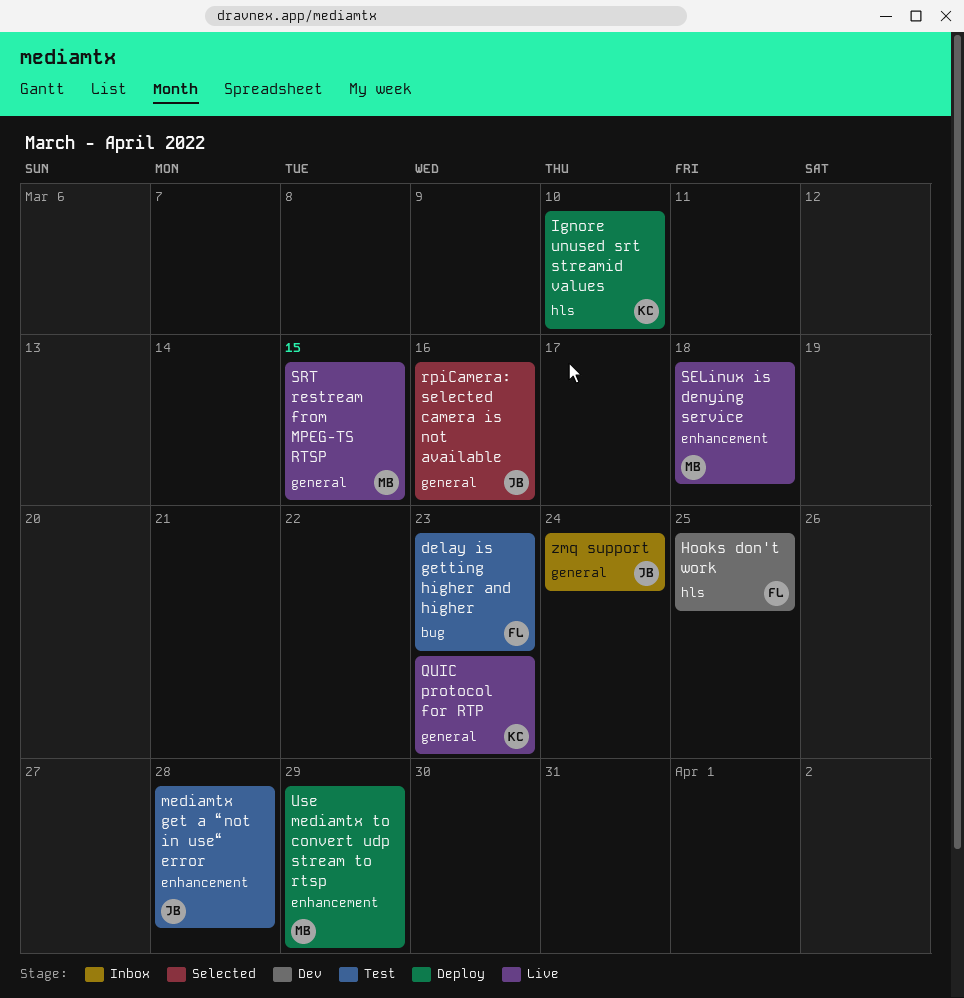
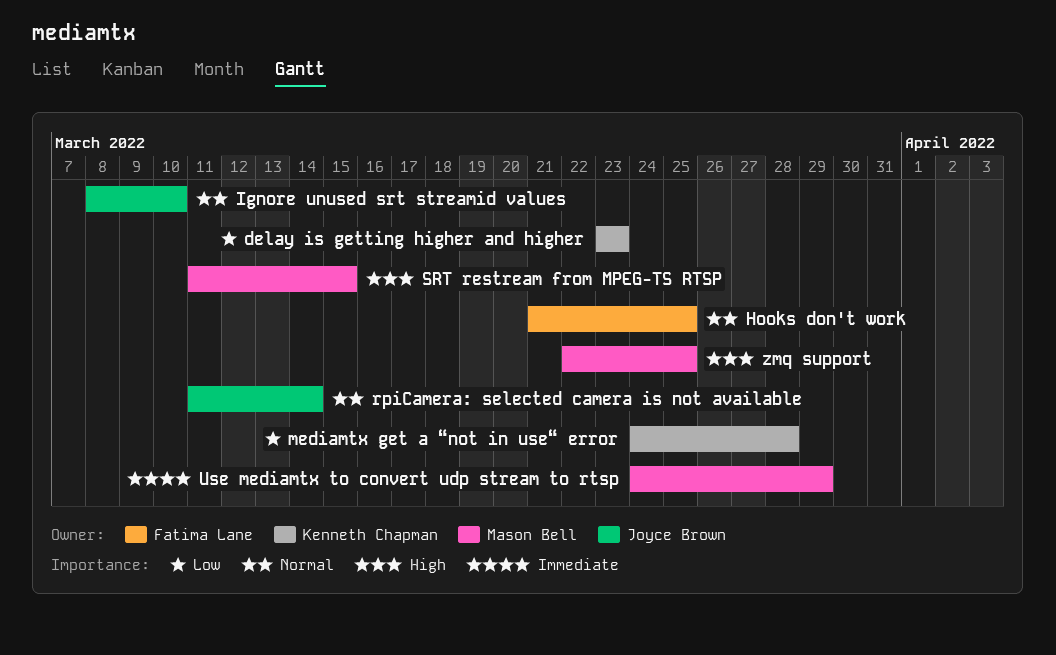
delay is getting higher and higher, owner: Fatima Lane -> Kenneth Chapman
Ignore unused srt streamid values, owner: Kenneth Chapman -> Joyce Brown
mediamtx get a “not in use“ error, owner: Joyce Brown -> Kenneth Chapman
QUIC protocol for RTP: present -> none
rpiCamera: selected camera is not available, due: Mar 16 -> Mar 14
SELinux is denying service: present -> none
zmq support, owner: Joyce Brown -> Mason Bell
zmq support, due: Mar 24 -> Mar 25

